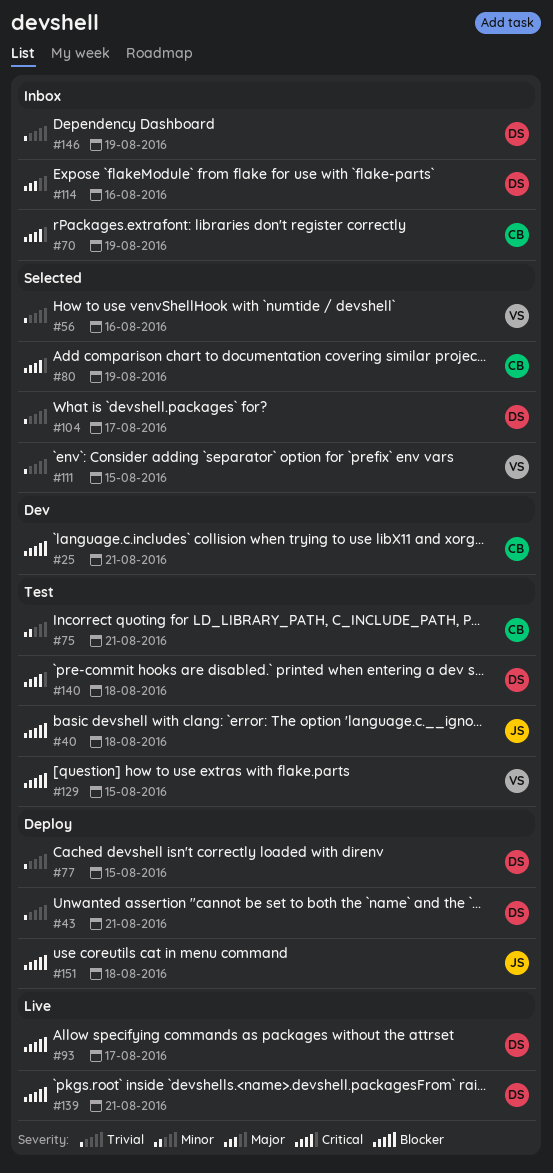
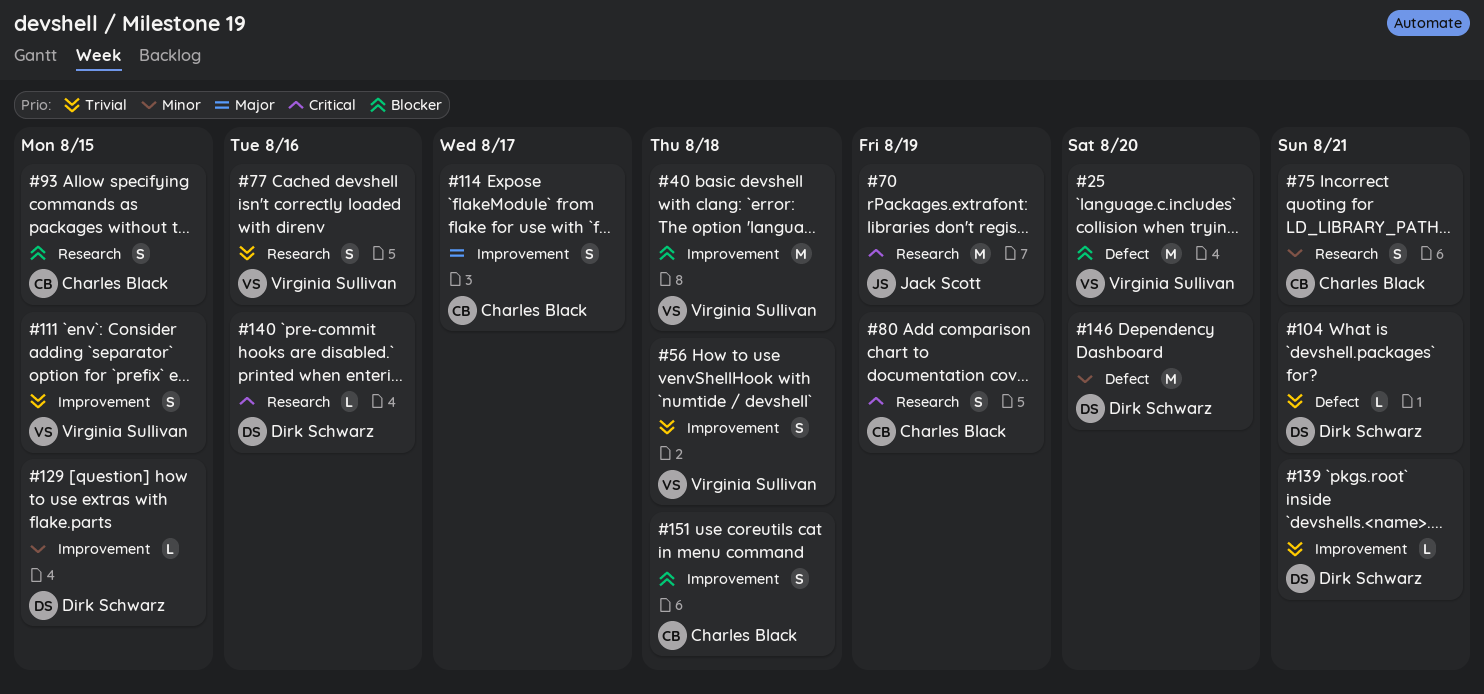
#25, owner: Charles Black -> Virginia Sullivan
#25, due: Aug 21 -> Aug 20
#40, owner: Jack Scott -> Virginia Sullivan
#43: present -> none
#56, due: Aug 16 -> Aug 18
#70, owner: Charles Black -> Jack Scott
#77, owner: Dirk Schwarz -> Virginia Sullivan
#77, due: Aug 15 -> Aug 16
#93, owner: Dirk Schwarz -> Charles Black
#93, due: Aug 17 -> Aug 15
#104, due: Aug 17 -> Aug 21
#114, owner: Dirk Schwarz -> Charles Black
#114, due: Aug 16 -> Aug 17
#129, owner: Virginia Sullivan -> Dirk Schwarz
#129, priority: Blocker -> Minor
#139, priority: Blocker -> Trivial
#140, due: Aug 18 -> Aug 16
#146, priority: Trivial -> Minor
#146, due: Aug 19 -> Aug 20
#151, owner: Jack Scott -> Charles Black

